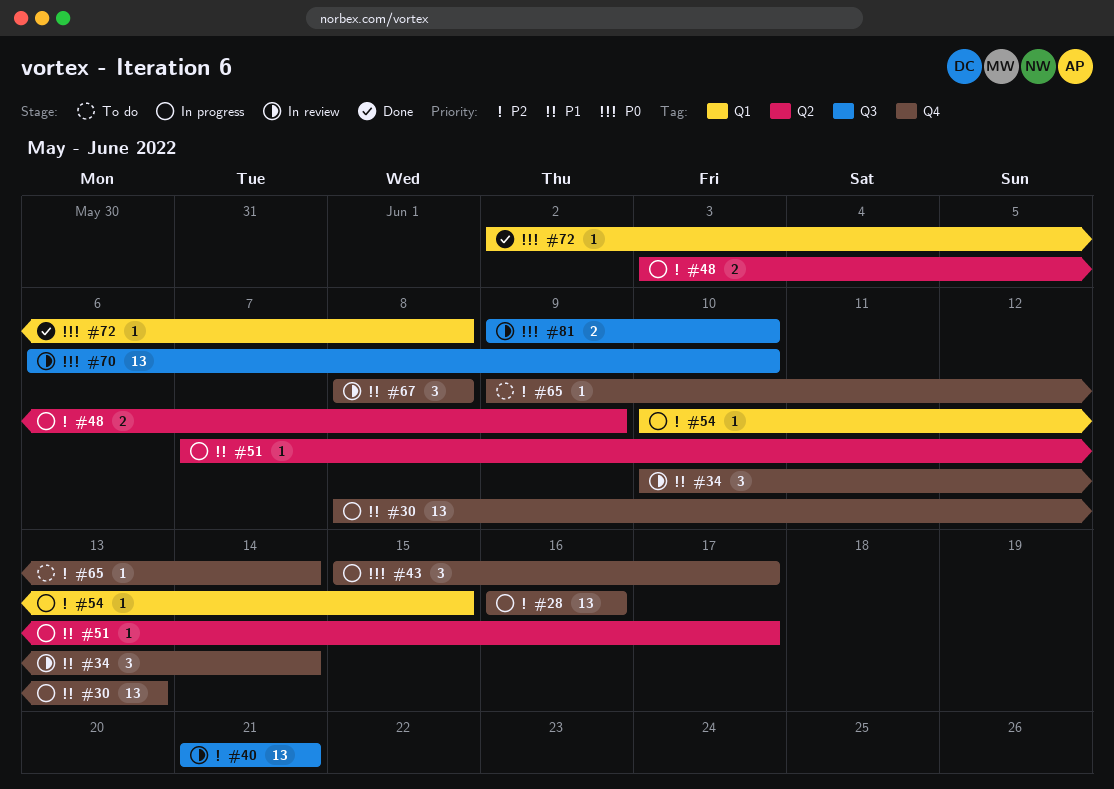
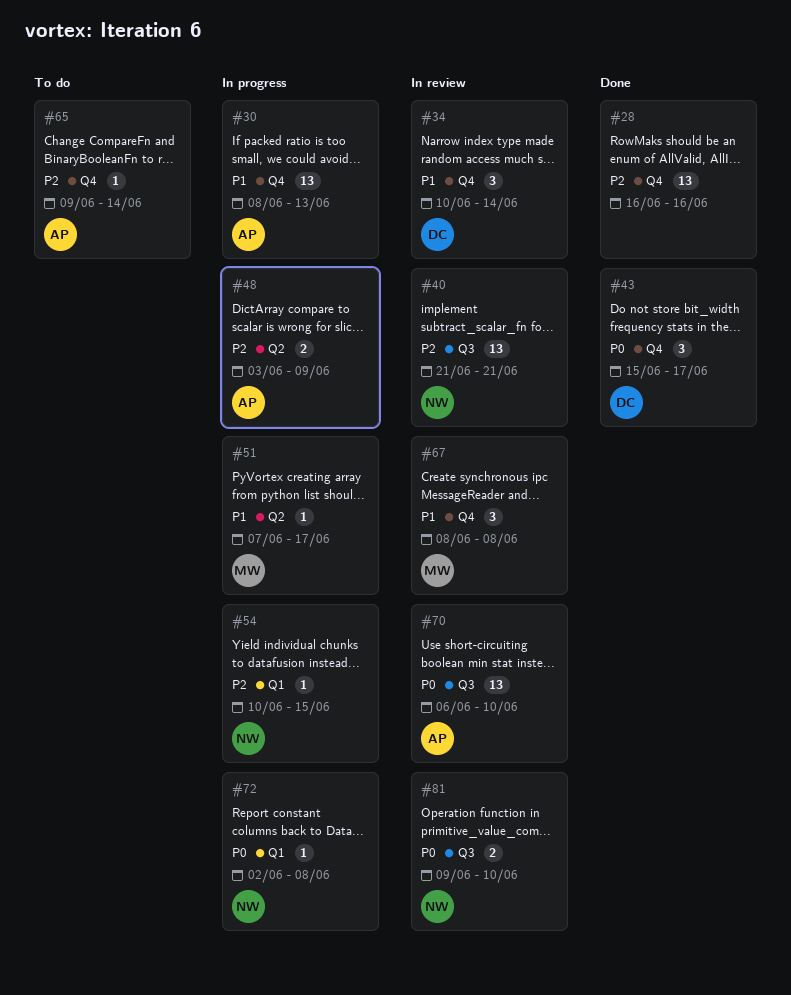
#28, status: In progress -> Done
#43, status: In progress -> Done
#72, status: Done -> In progress

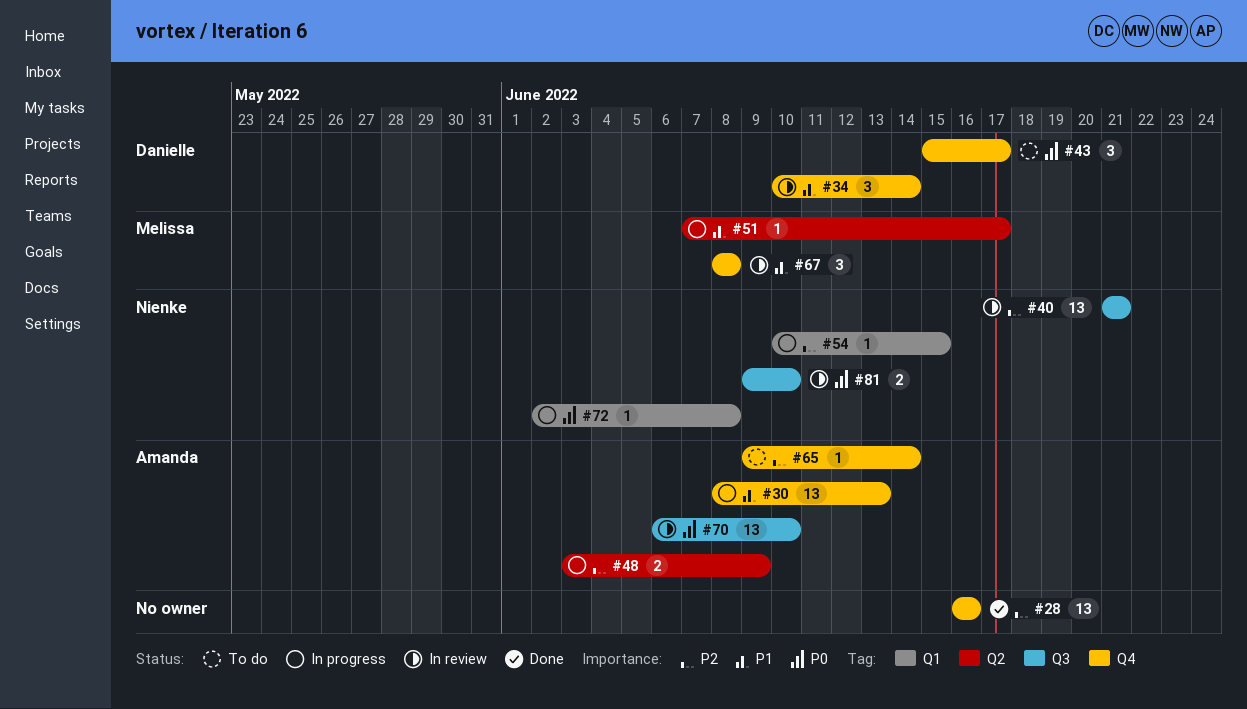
#43, status: Done -> To do

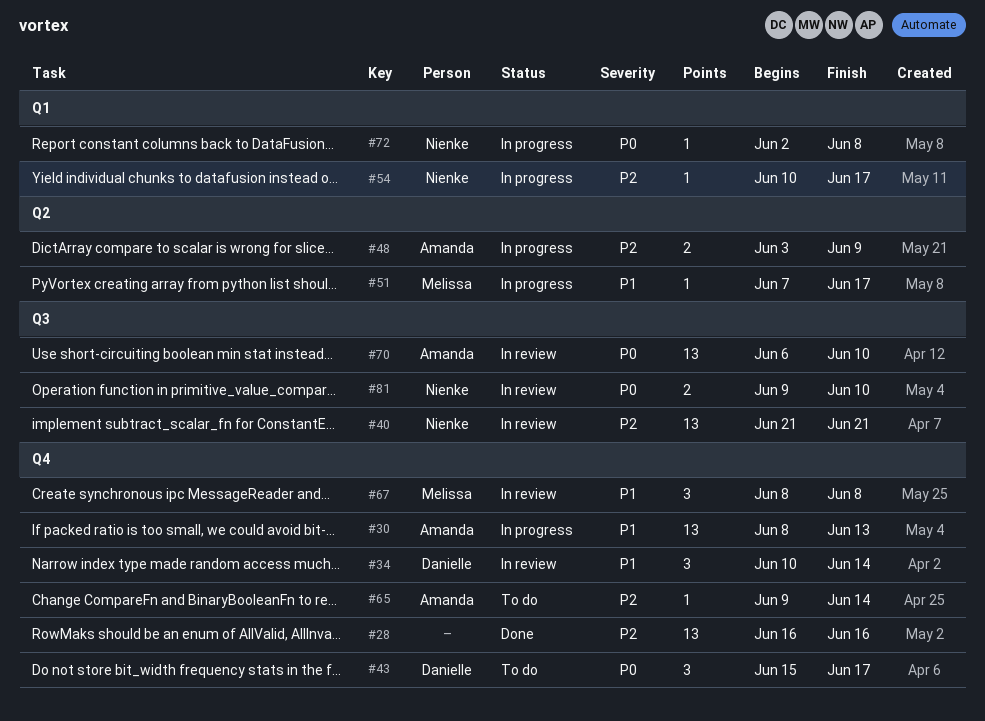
#54, due: Jun 15 -> Jun 17

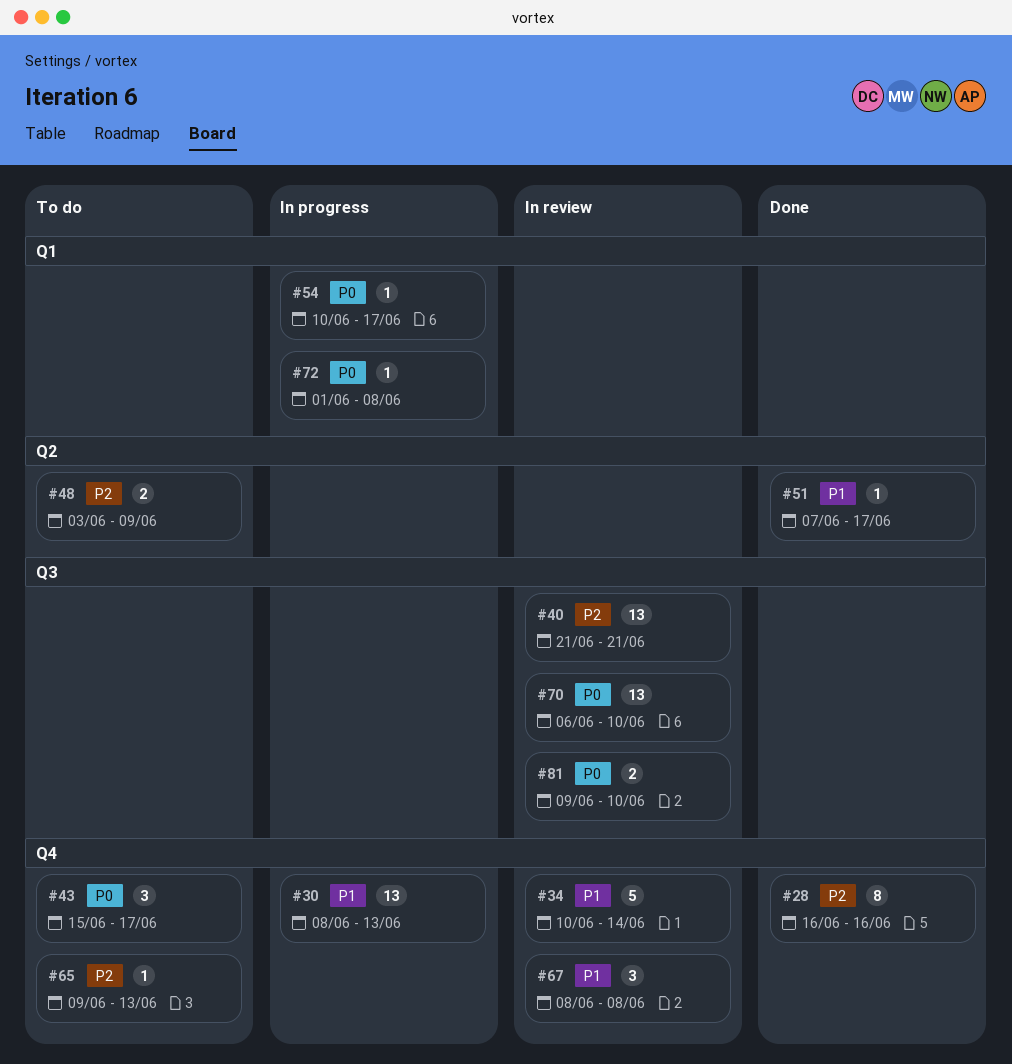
#28, estimate: 13 -> 8
#34, estimate: 3 -> 5
#48, status: In progress -> To do
#51, status: In progress -> Done
#54, priority: P2 -> P0
#65, due: Jun 14 -> Jun 13
#72, start: Jun 2 -> Jun 1

